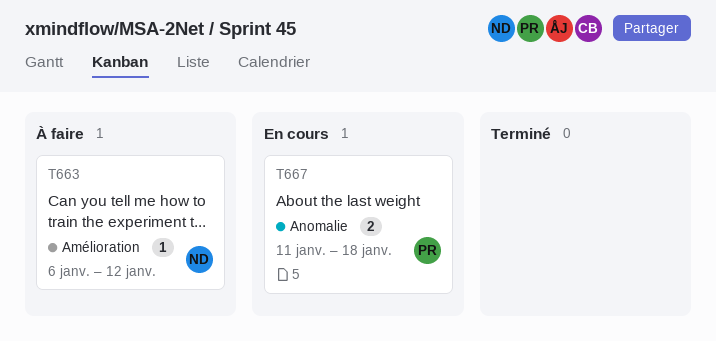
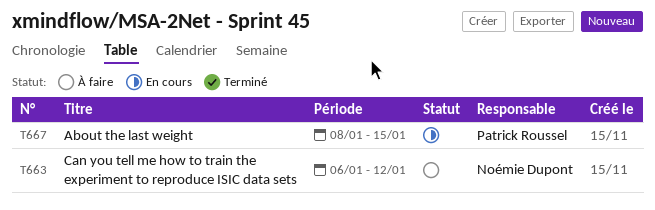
T667, start: Jan 11 -> Jan 8
T667, due: Jan 18 -> Jan 15

